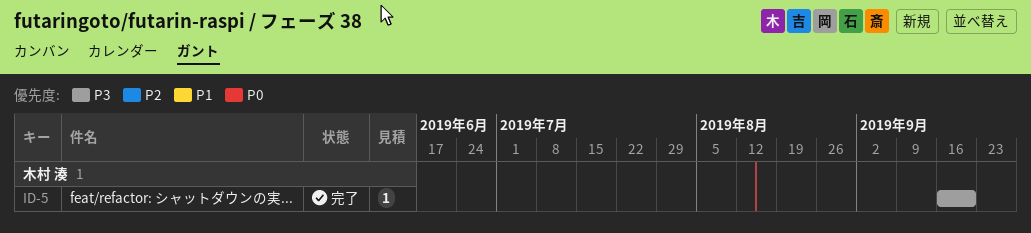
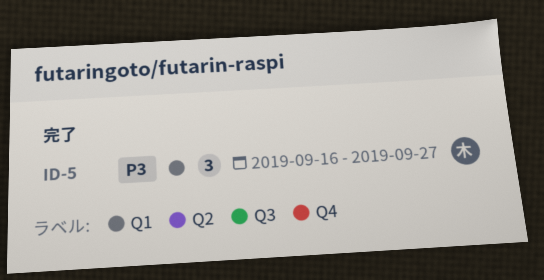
ID-5, estimate: 1 -> 3
ID-5, due: Sep 20 -> Sep 27

